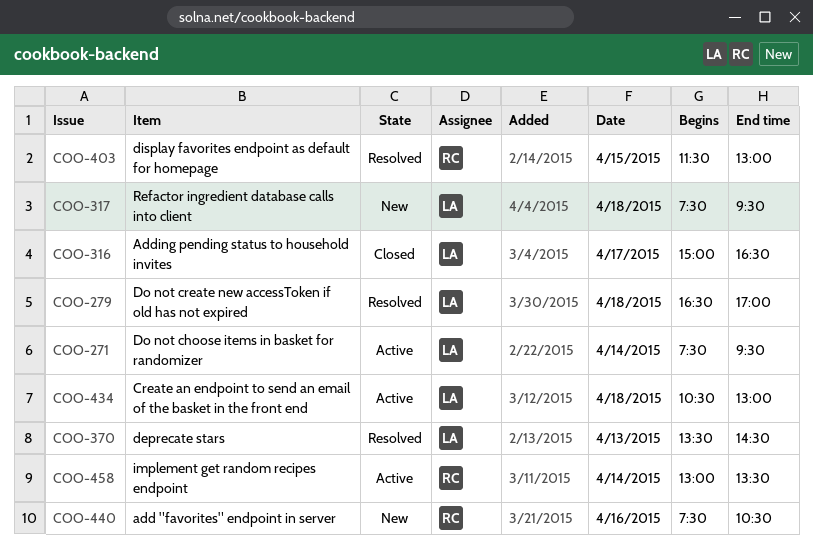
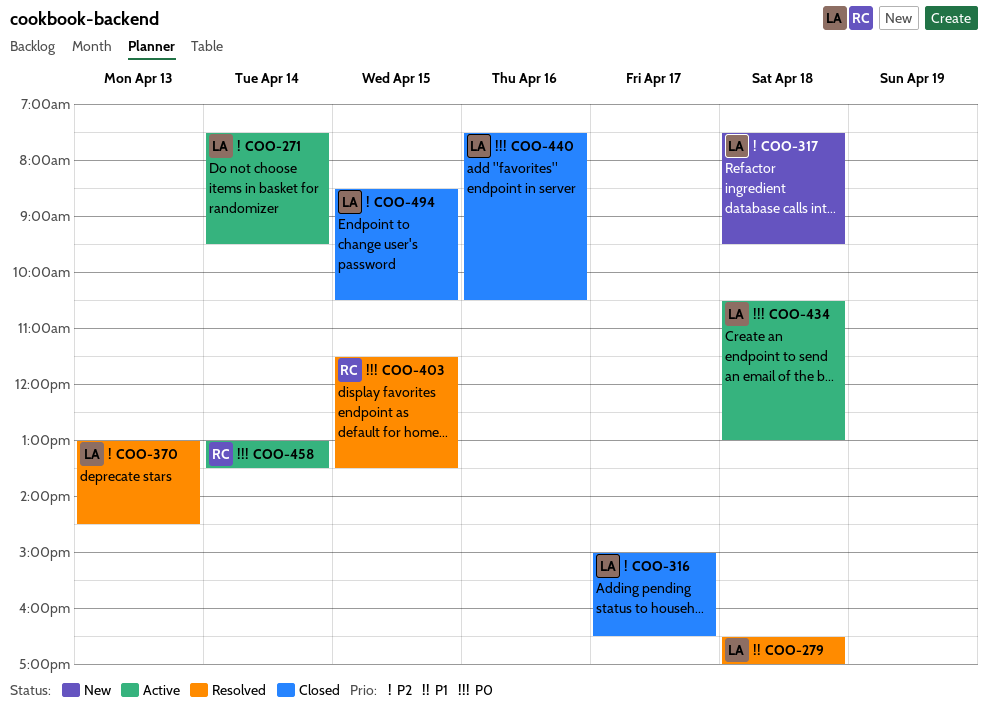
COO-370, begins: 13:30 -> 13:00
COO-403, ends: 13:00 -> 13:30
COO-440, status: New -> Closed
COO-440, owner: RC -> LA
COO-494: none -> present

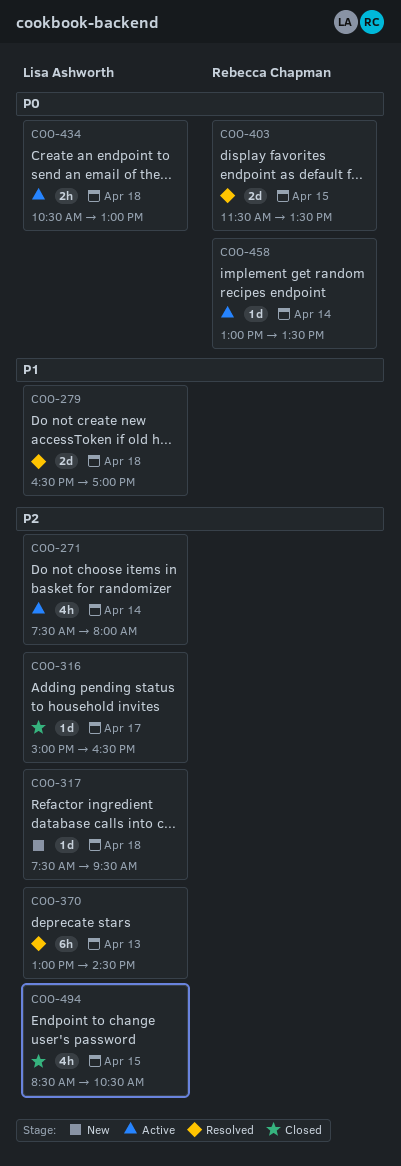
COO-271, ends: 09:30 -> 08:00
COO-440: present -> none

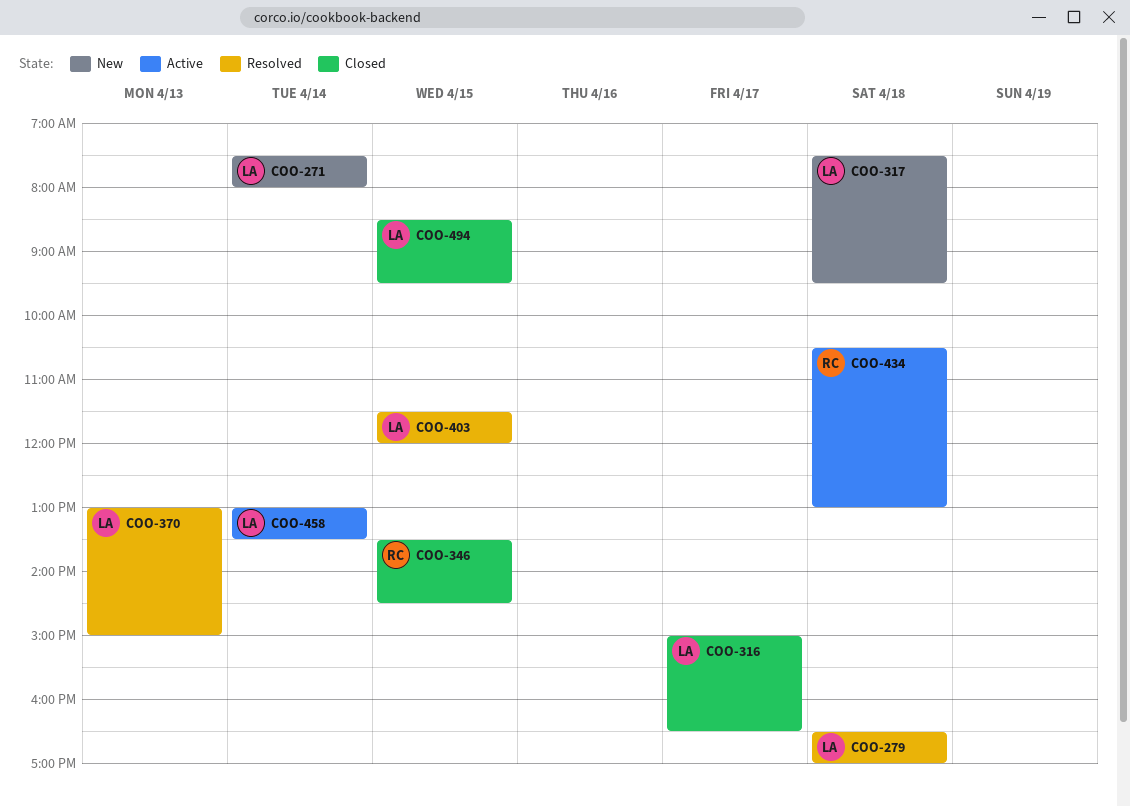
COO-271, status: Active -> New
COO-346: none -> present
COO-370, ends: 14:30 -> 15:00
COO-403, owner: Rebecca Chapman -> Lisa Ashworth
COO-403, ends: 13:30 -> 12:00
COO-434, owner: Lisa Ashworth -> Rebecca Chapman
COO-458, owner: Rebecca Chapman -> Lisa Ashworth
COO-494, ends: 10:30 -> 09:30

